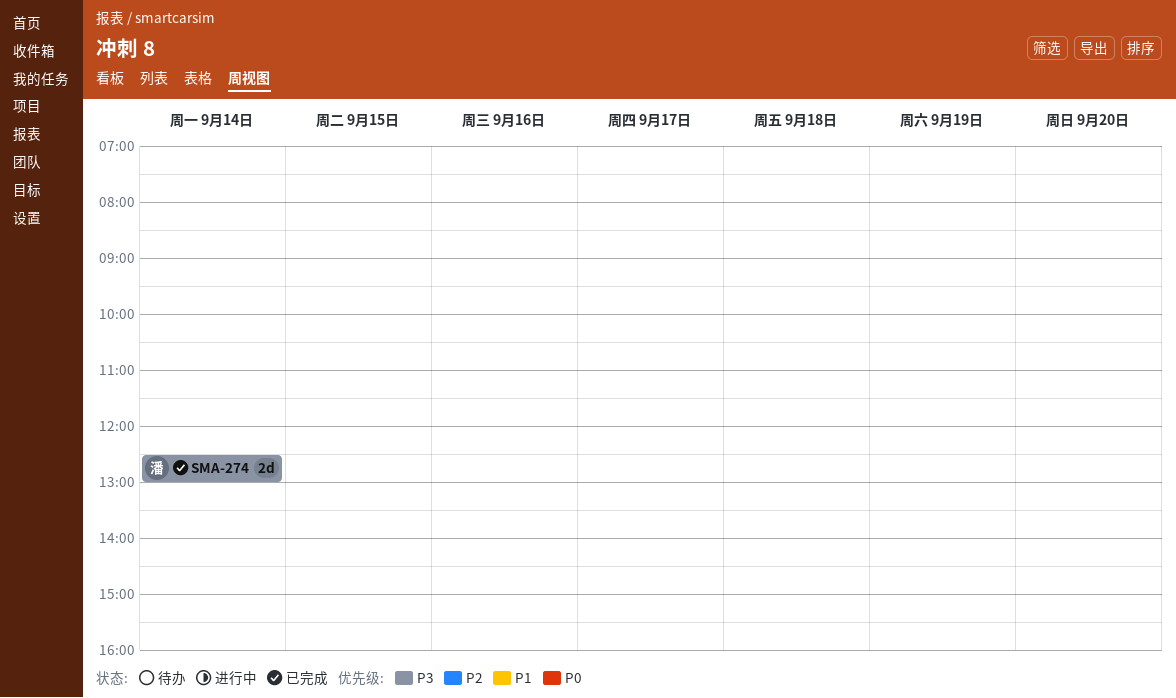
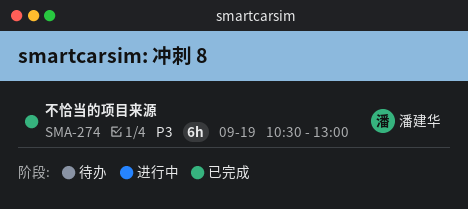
SMA-274, estimate: 2d -> 6h
SMA-274, day: Sep 14 -> Sep 19
SMA-274, begins: 12:30 -> 10:30

